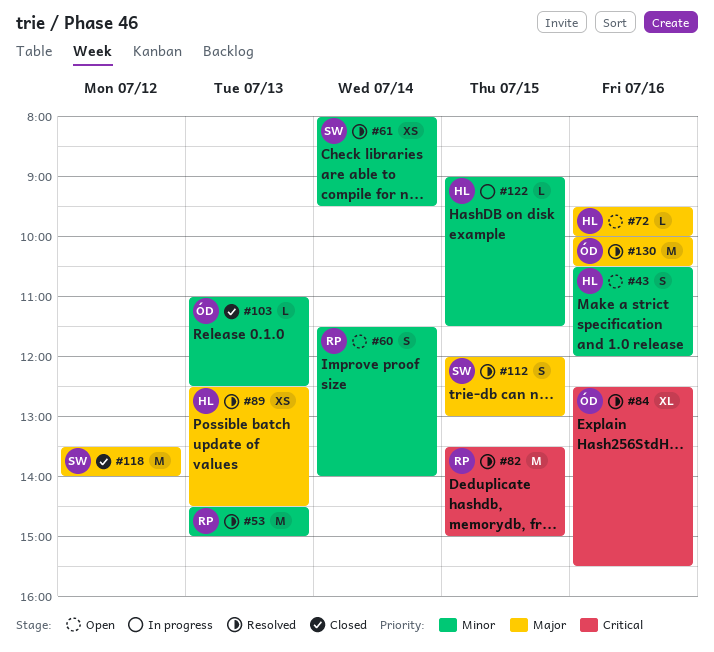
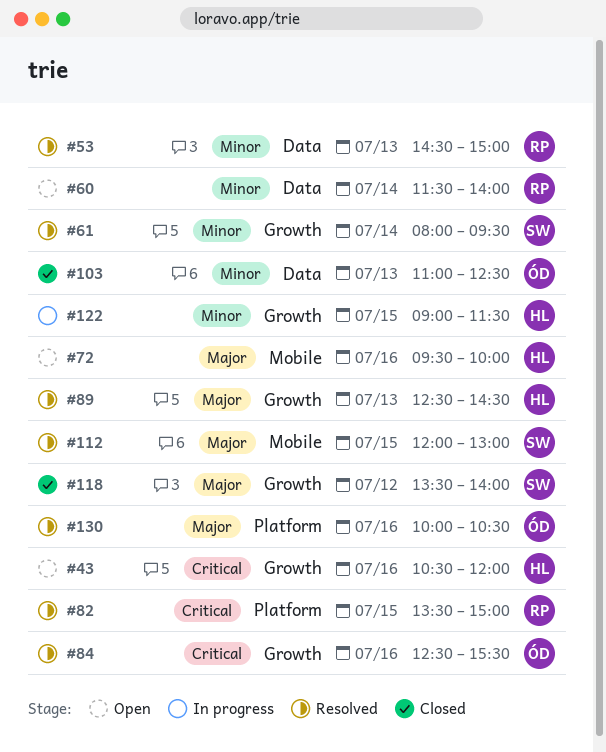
#43, priority: Minor -> Critical

